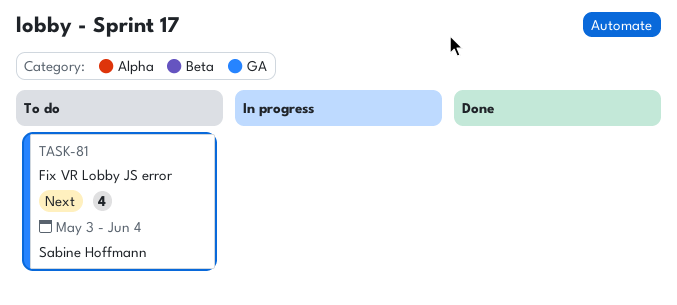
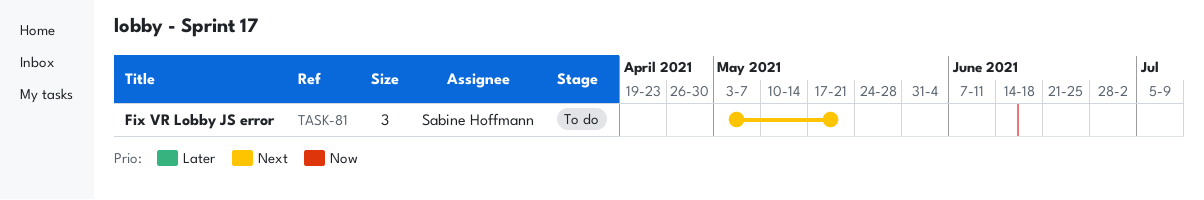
TASK-81, estimate: 4 -> 3
TASK-81, due: Jun 4 -> May 21

